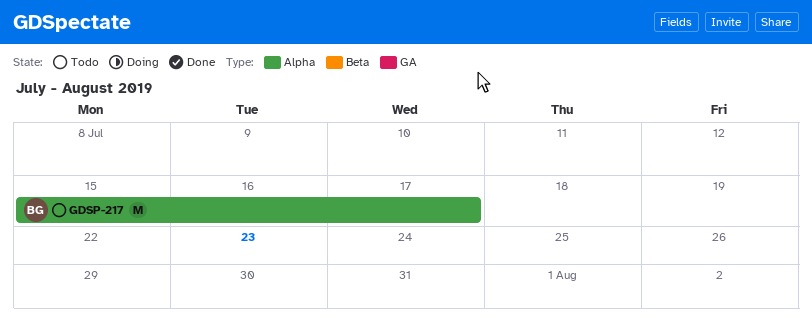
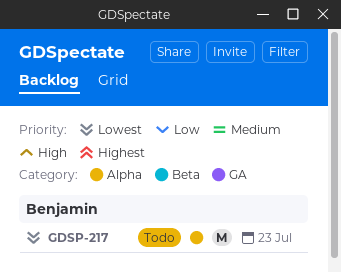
GDSP-217, due: Jul 17 -> Jul 23

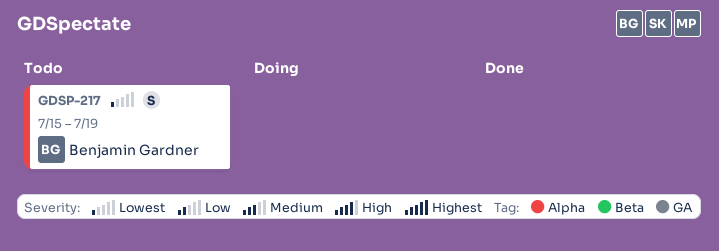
GDSP-217, estimate: M -> S
GDSP-217, due: Jul 23 -> Jul 19

